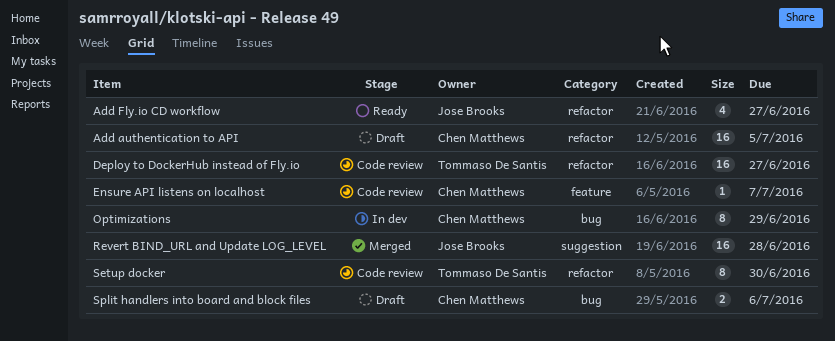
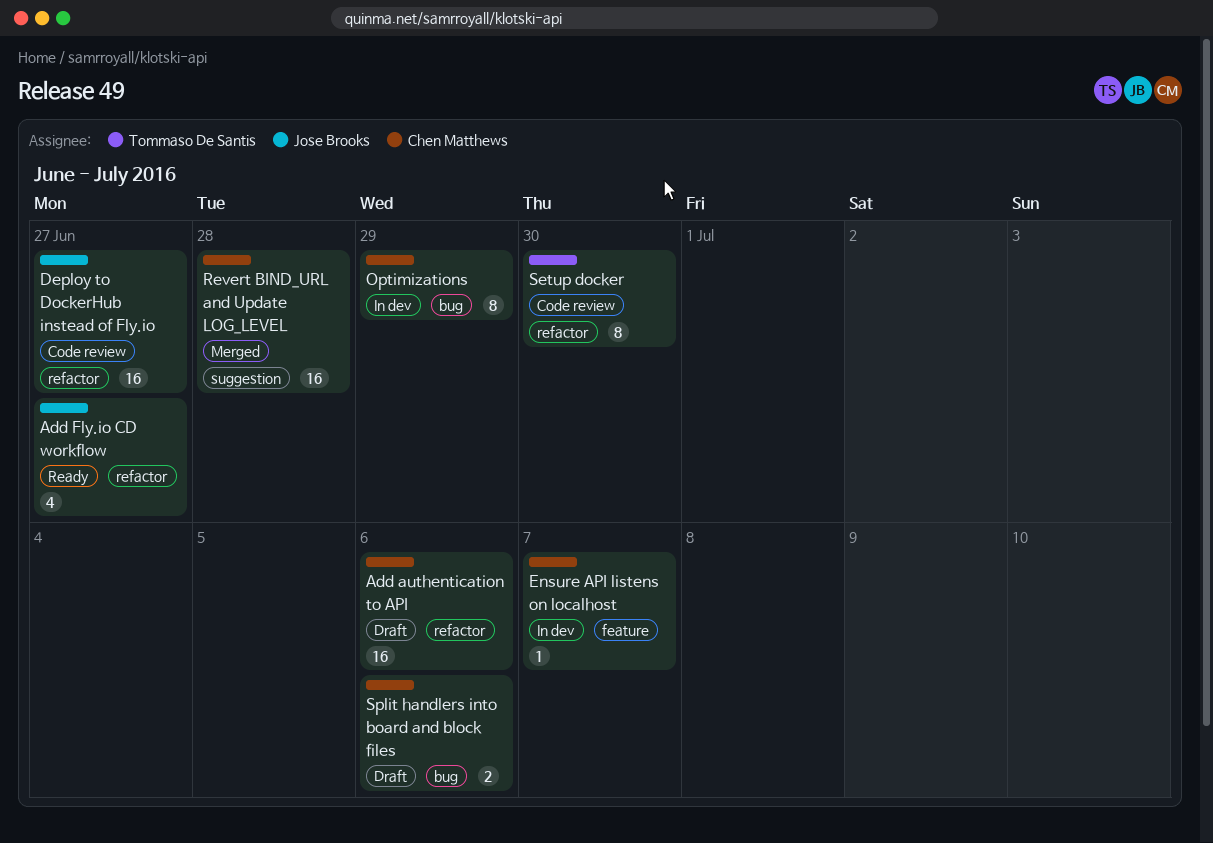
Add authentication to API, due: Jul 5 -> Jul 6
Deploy to DockerHub instead of Fly.io, owner: Tommaso De Santis -> Jose Brooks
Ensure API listens on localhost, status: Code review -> In dev
Revert BIND_URL and Update LOG_LEVEL, owner: Jose Brooks -> Chen Matthews

